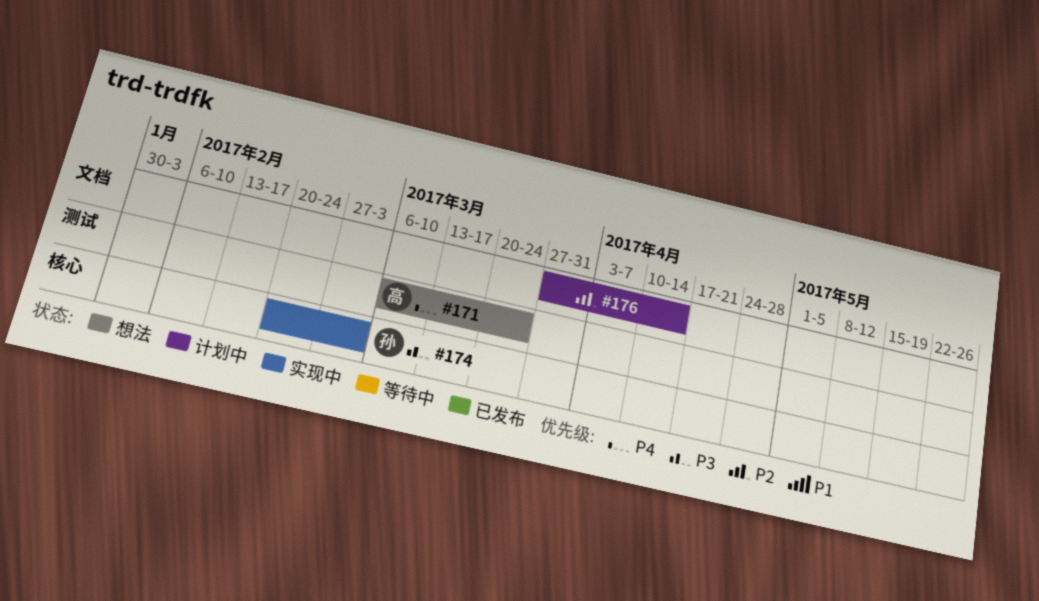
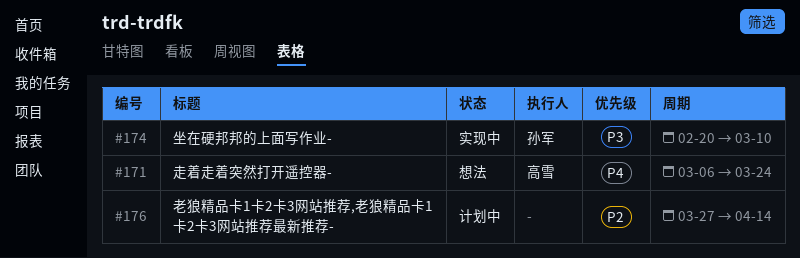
#174, due: Mar 3 -> Mar 10

